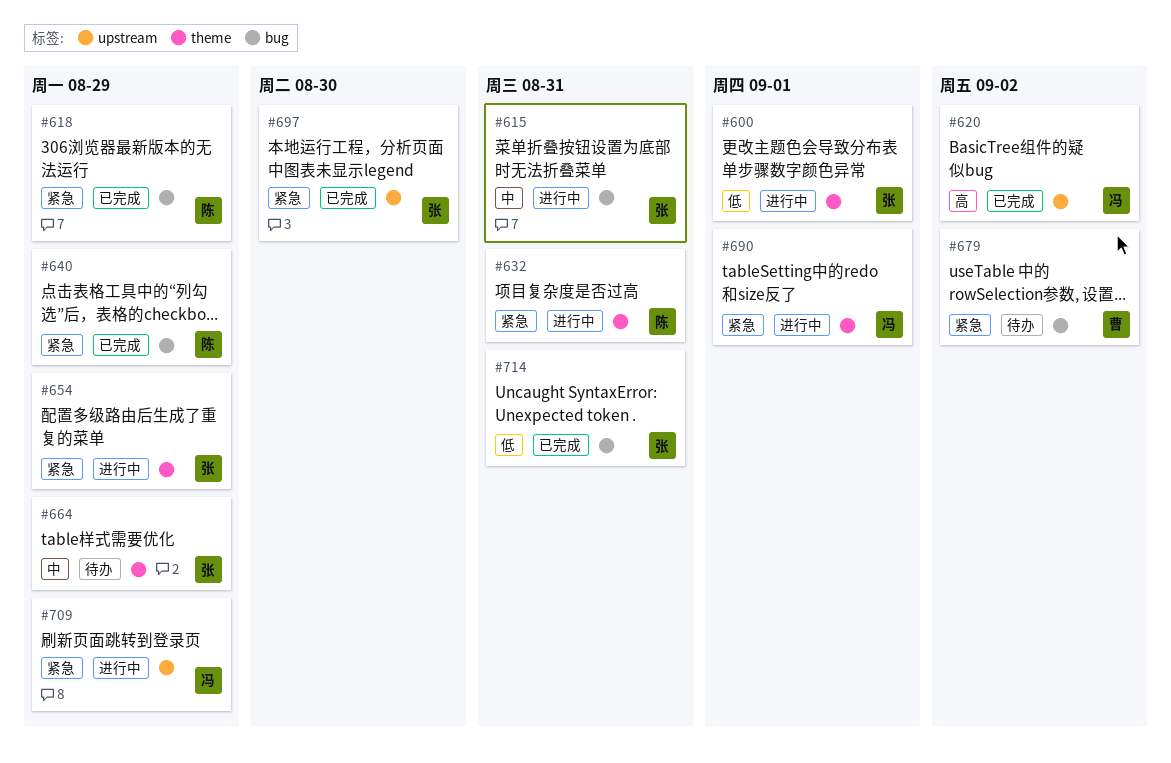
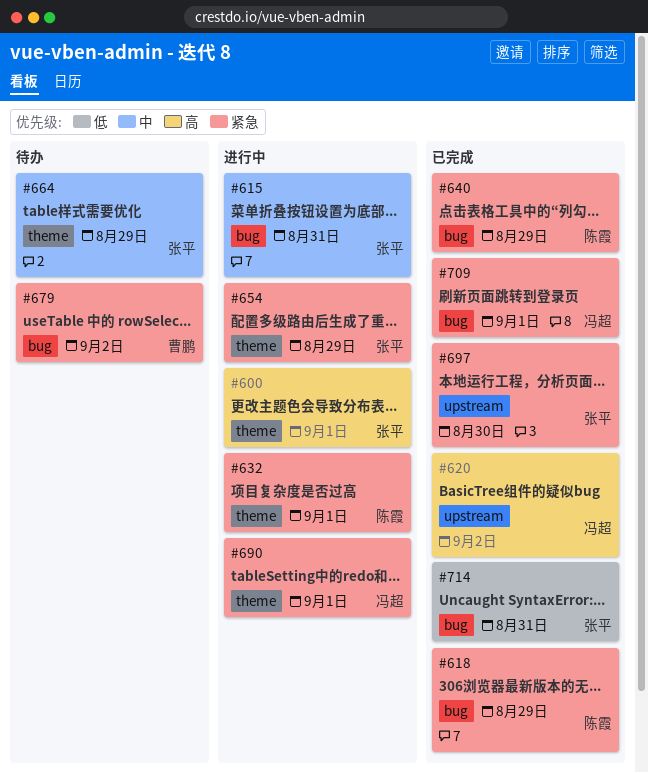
#600, priority: 低 -> 高
#632, due: Aug 31 -> Sep 1
#709, status: 进行中 -> 已完成
#709, label: upstream -> bug
#709, due: Aug 29 -> Sep 1

